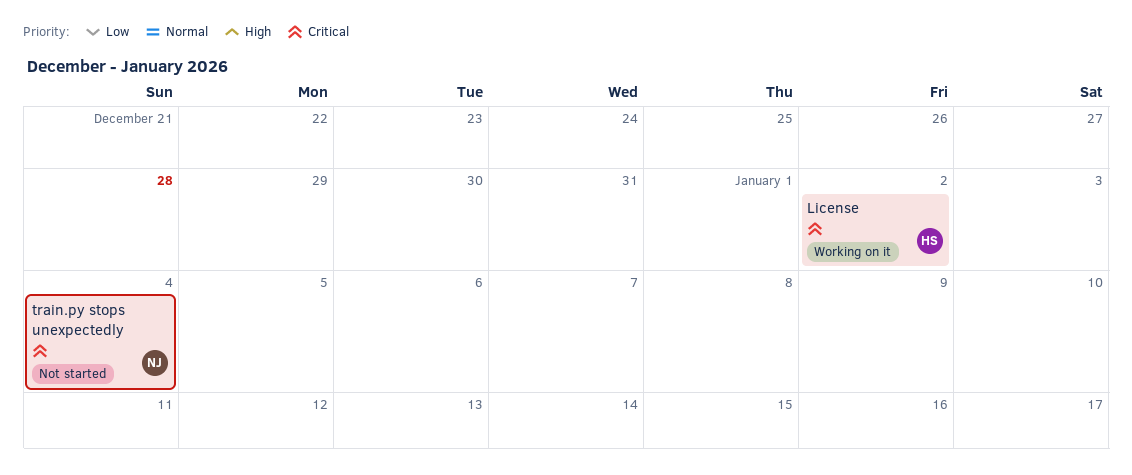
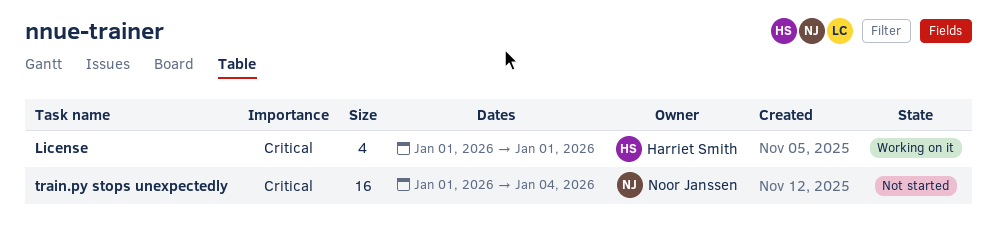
License, due: Jan 2 -> Jan 1

